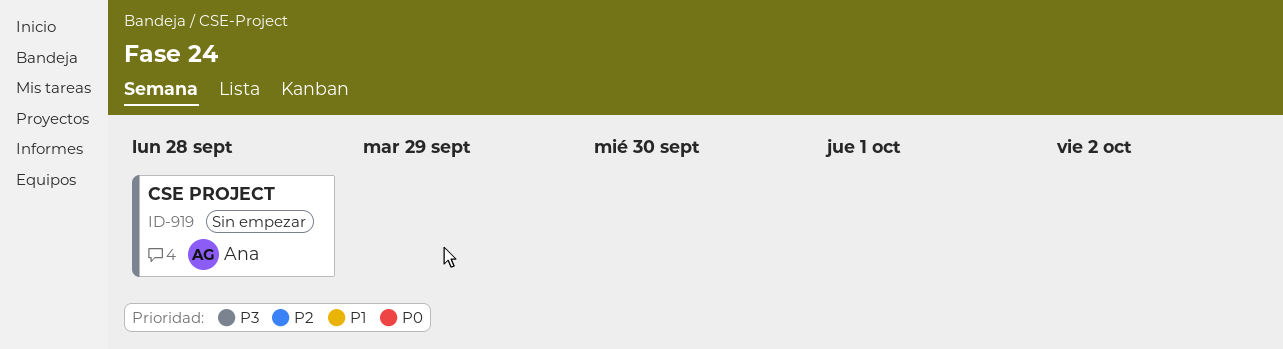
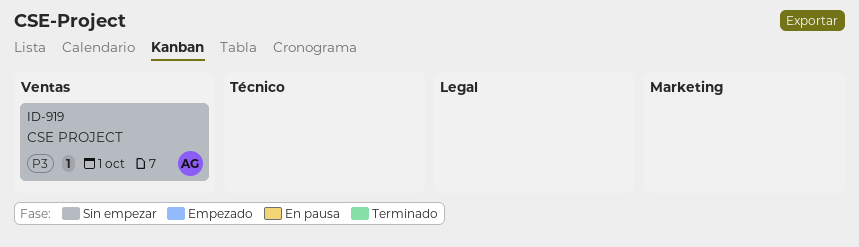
ID-919, due: Sep 28 -> Oct 1

